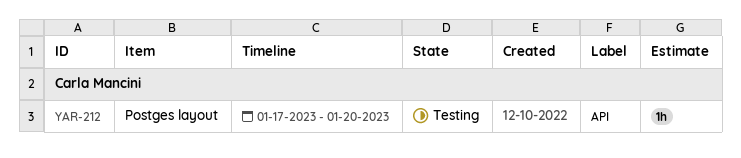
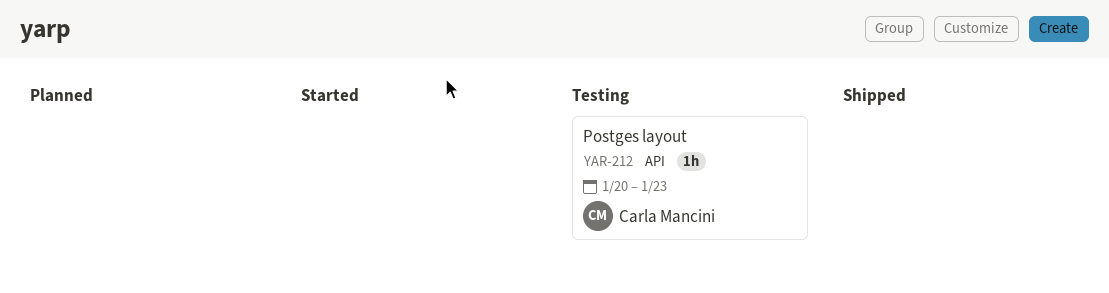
YAR-212, start: Jan 17 -> Jan 20
YAR-212, due: Jan 20 -> Jan 23

